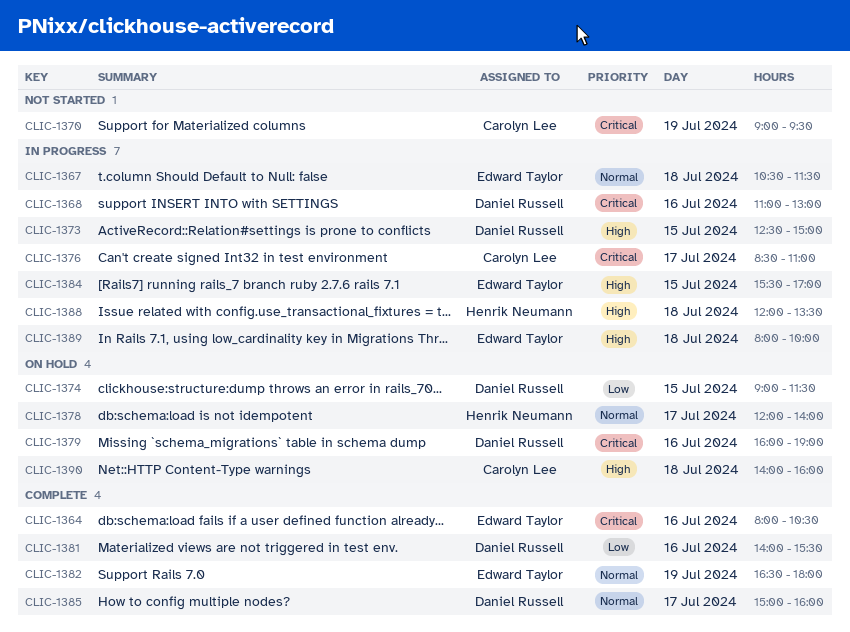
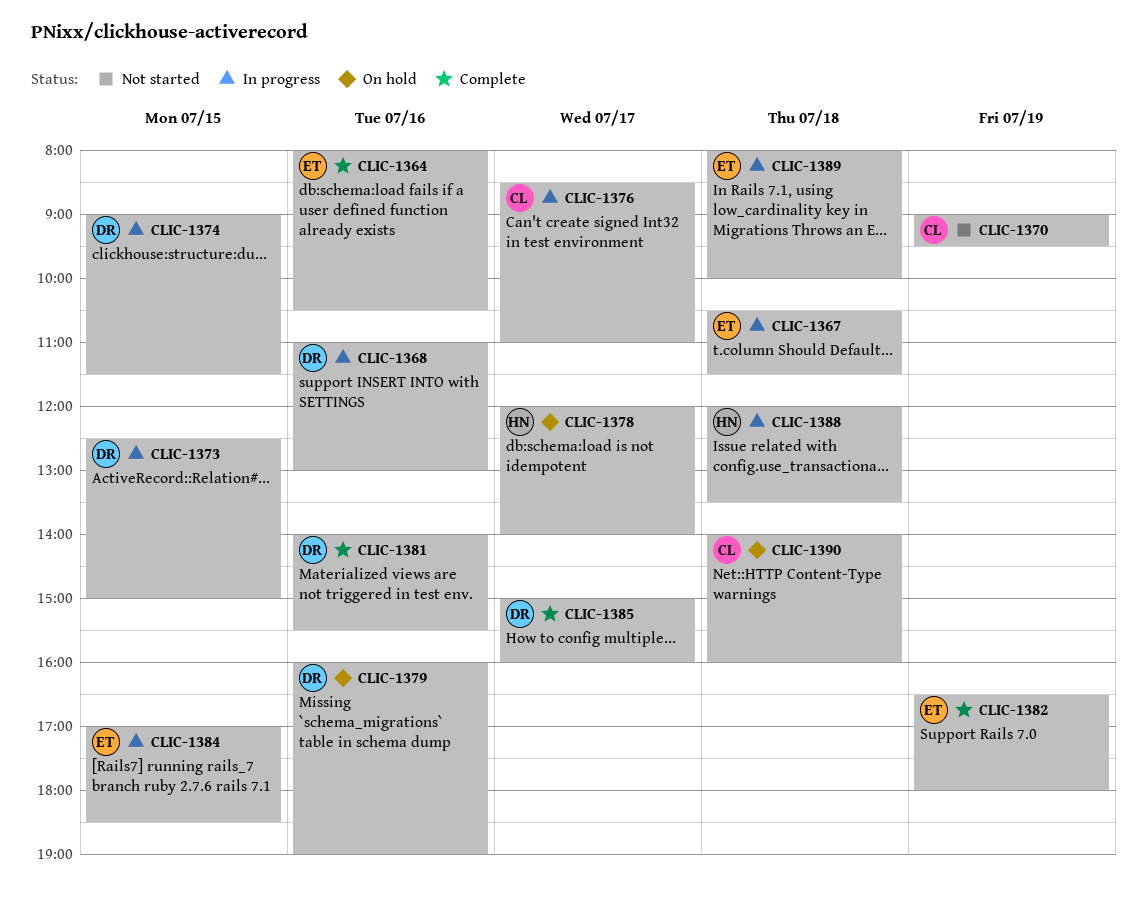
CLIC-1374, status: On hold -> In progress
CLIC-1384, begins: 15:30 -> 17:00
CLIC-1384, ends: 17:00 -> 18:30

